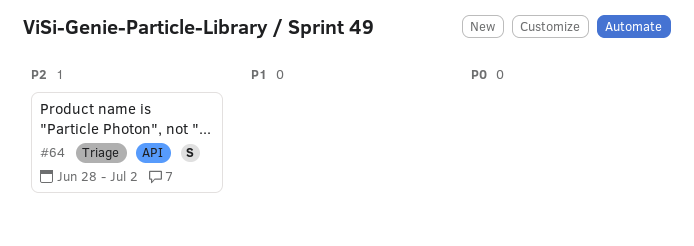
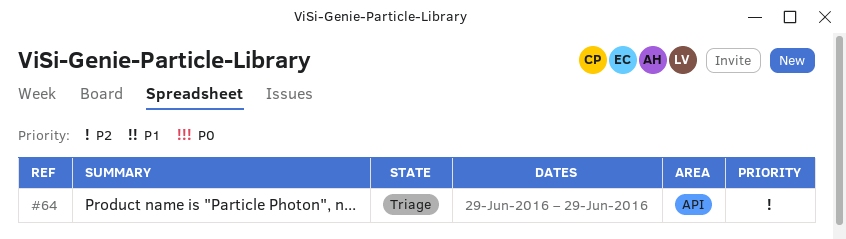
#64, start: Jun 28 -> Jun 29
#64, due: Jul 2 -> Jun 29

